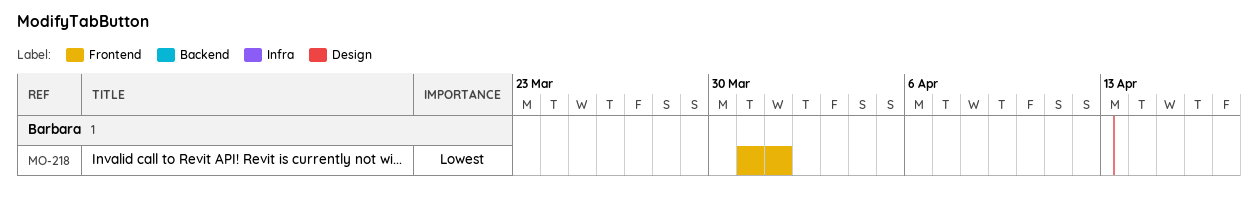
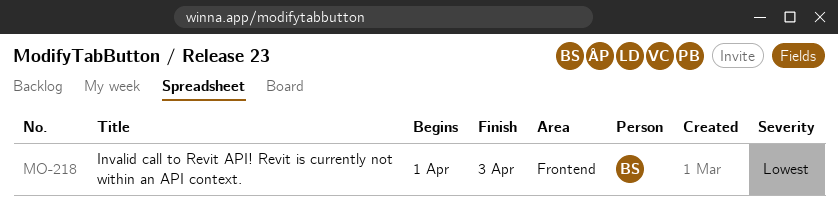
MO-218, start: Mar 31 -> Apr 1
MO-218, due: Apr 1 -> Apr 3

